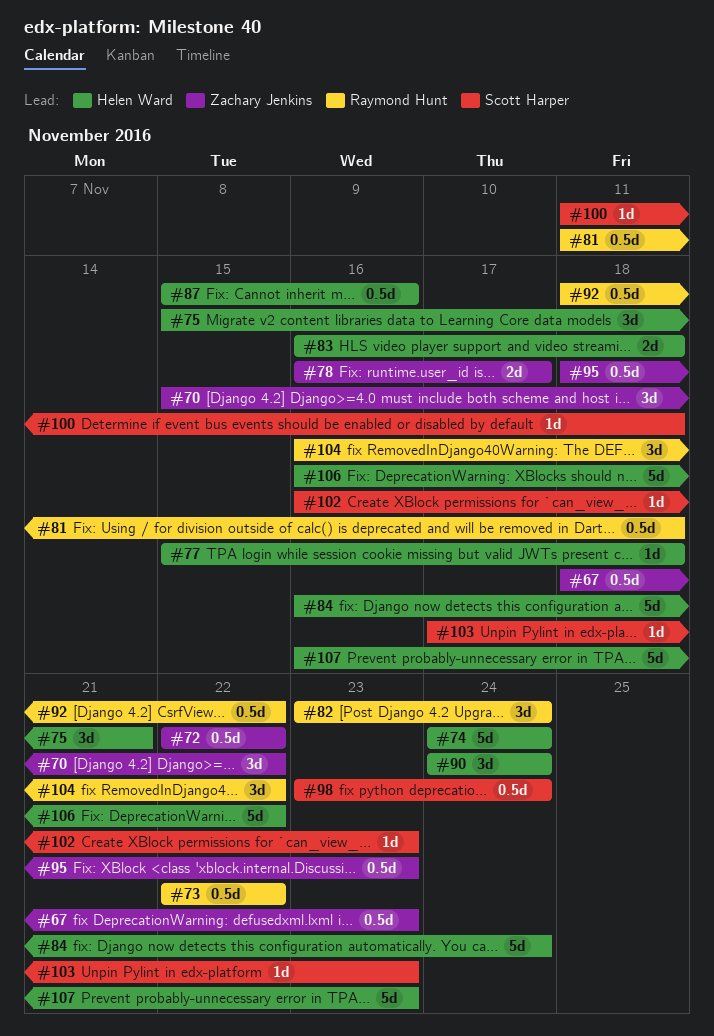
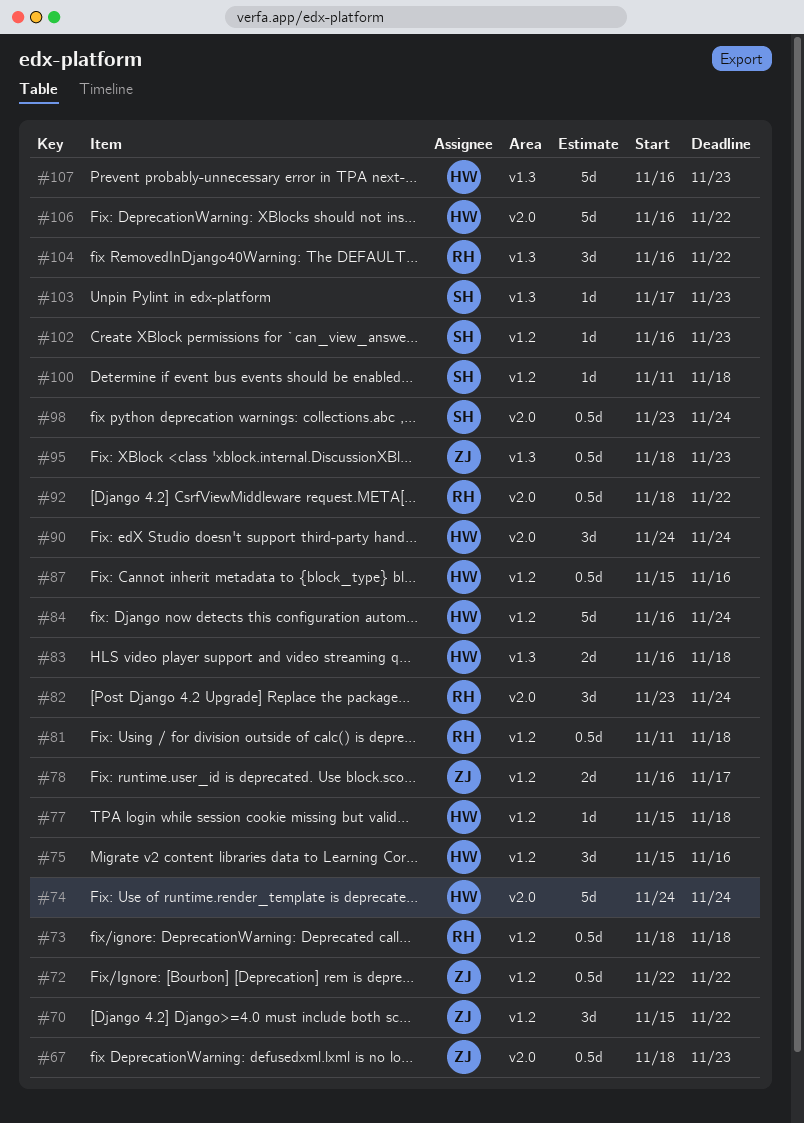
#73, start: Nov 22 -> Nov 18
#73, due: Nov 22 -> Nov 18
#75, due: Nov 21 -> Nov 16

